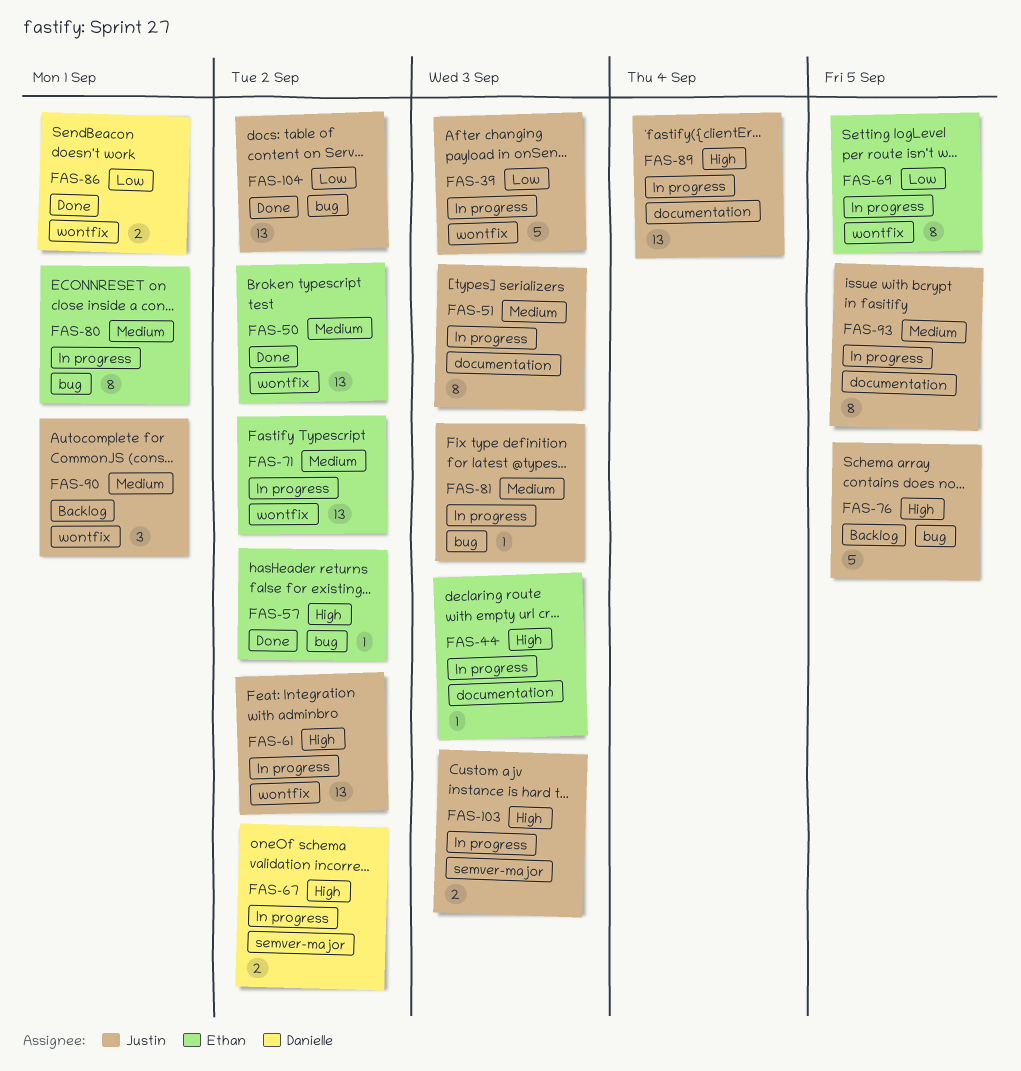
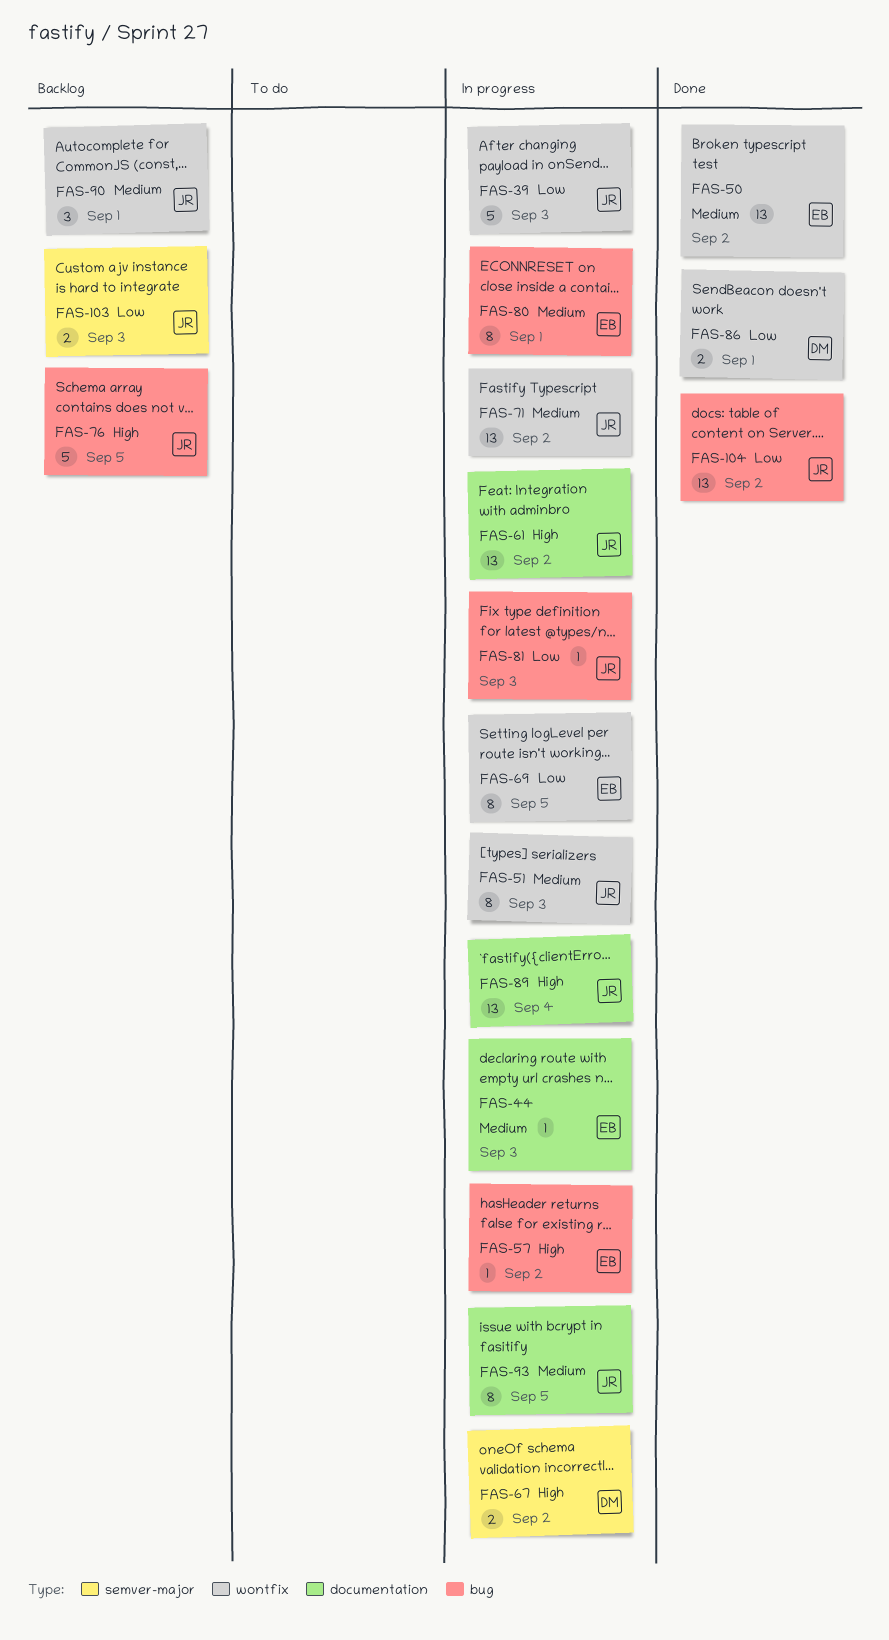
FAS-44, priority: High -> Medium
FAS-51, label: documentation -> wontfix
FAS-57, status: Done -> In progress
FAS-61, label: wontfix -> documentation
FAS-71, owner: Ethan -> Justin
FAS-81, priority: Medium -> Low
FAS-103, status: In progress -> Backlog
FAS-103, priority: High -> Low

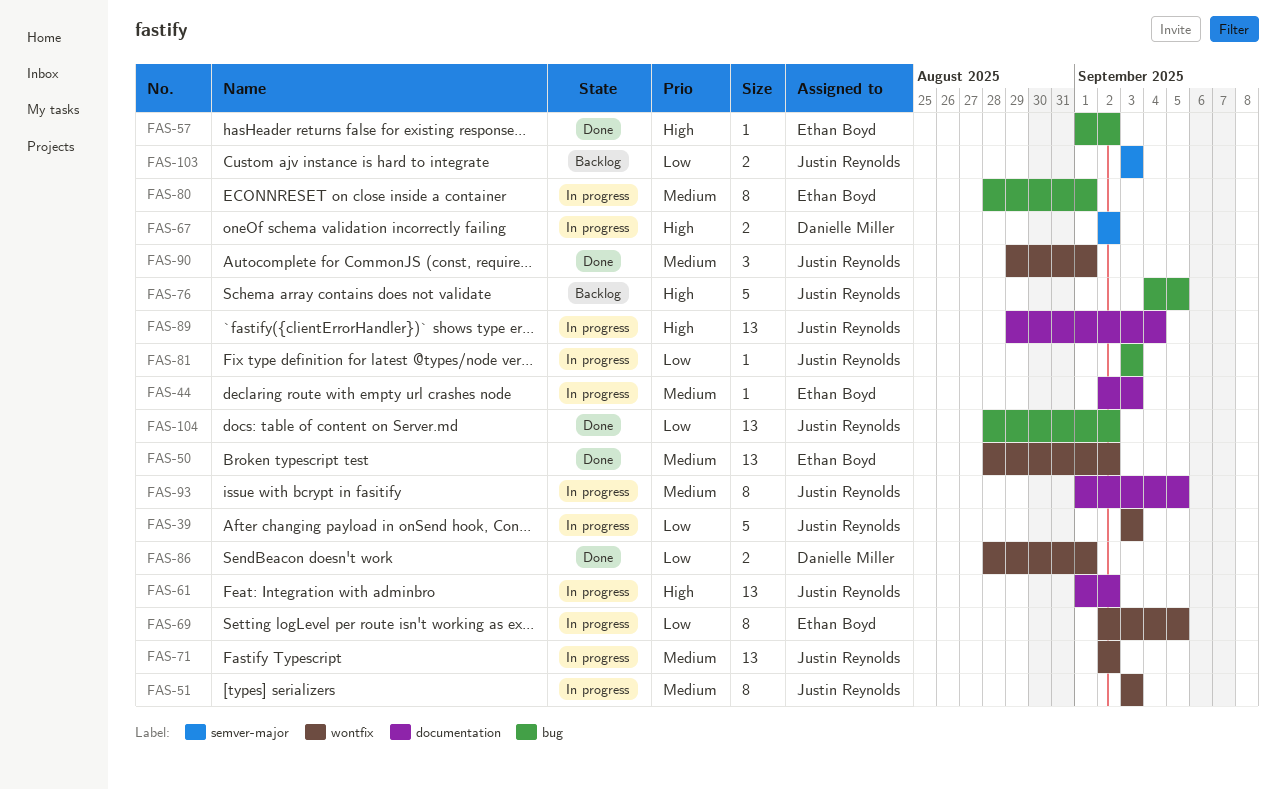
FAS-57, status: In progress -> Done
FAS-90, status: Backlog -> Done

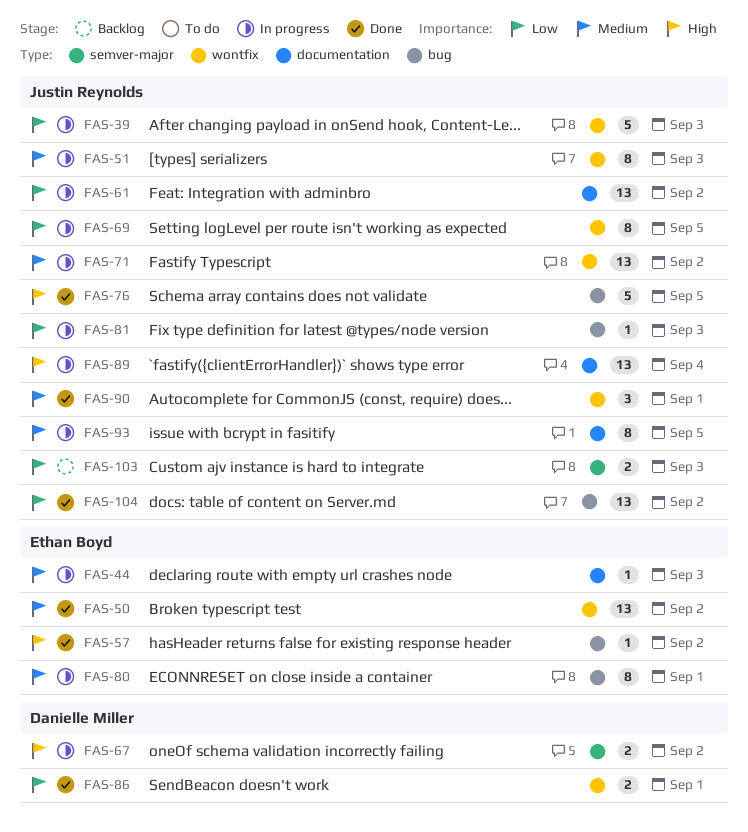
FAS-61, priority: High -> Low
FAS-69, owner: Ethan Boyd -> Justin Reynolds
FAS-76, status: Backlog -> Done

